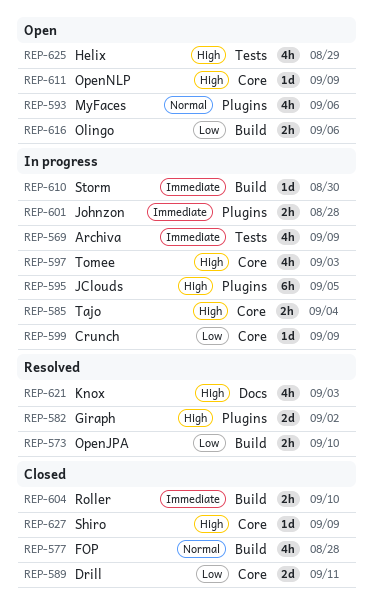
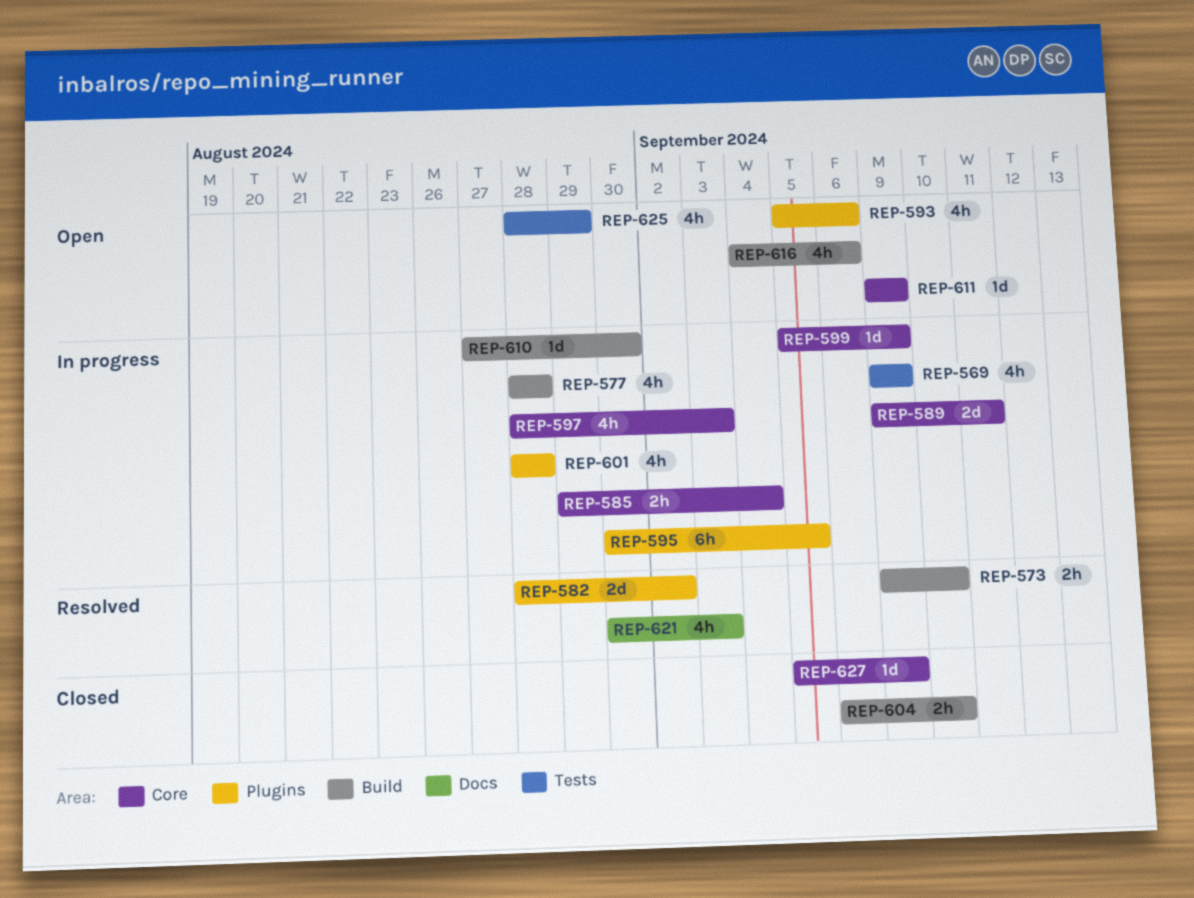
REP-577, status: Closed -> In progress
REP-589, status: Closed -> In progress
REP-601, estimate: 2h -> 4h
REP-616, estimate: 2h -> 4h

